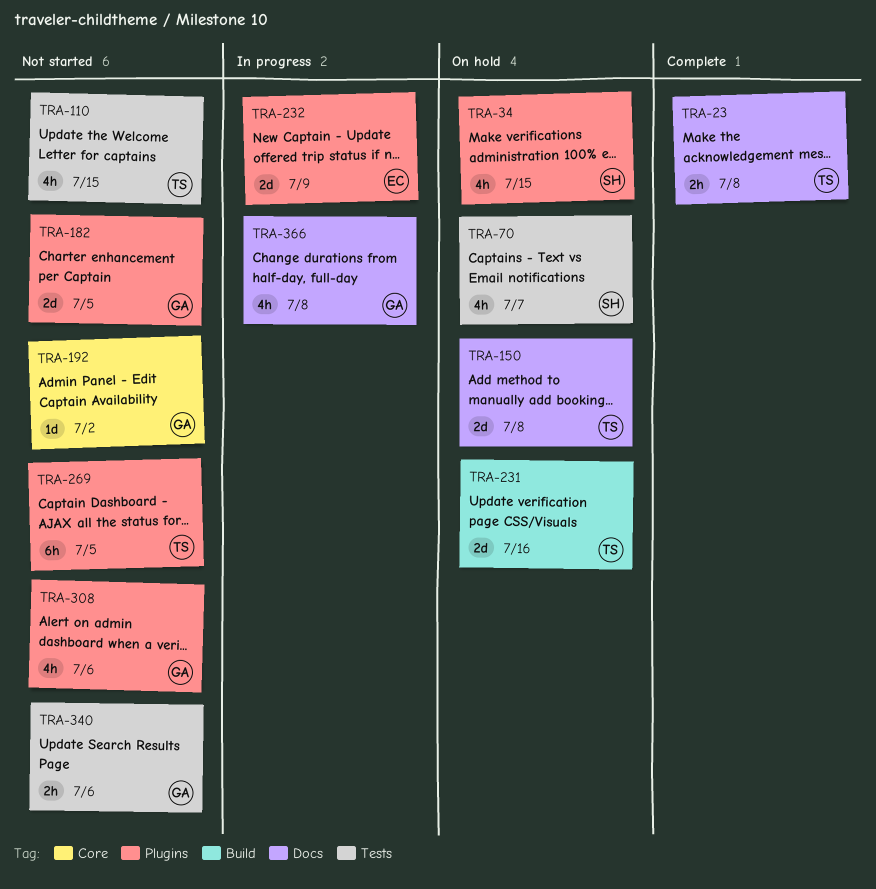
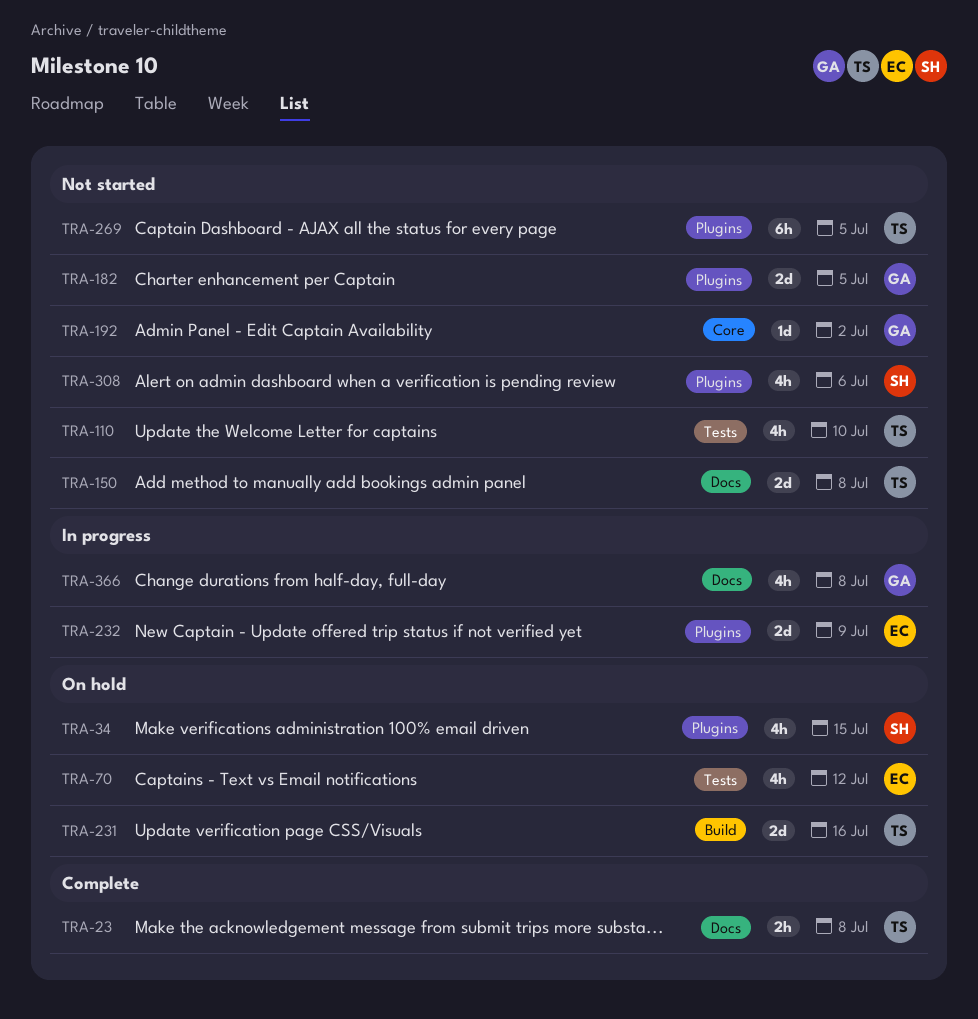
TRA-70, owner: SH -> EC
TRA-70, due: Jul 7 -> Jul 12
TRA-110, due: Jul 15 -> Jul 10
TRA-150, status: On hold -> Not started
TRA-308, owner: GA -> SH
TRA-340: present -> none

